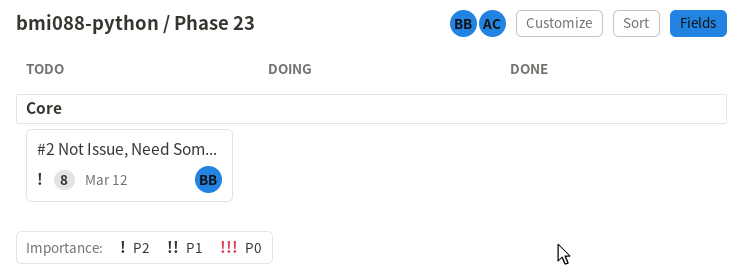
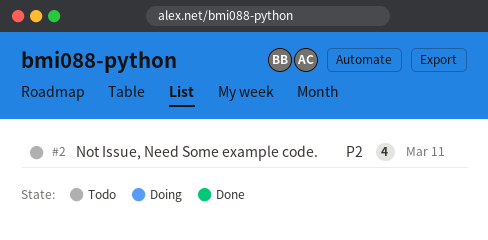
#2, estimate: 8 -> 4
#2, due: Mar 12 -> Mar 11

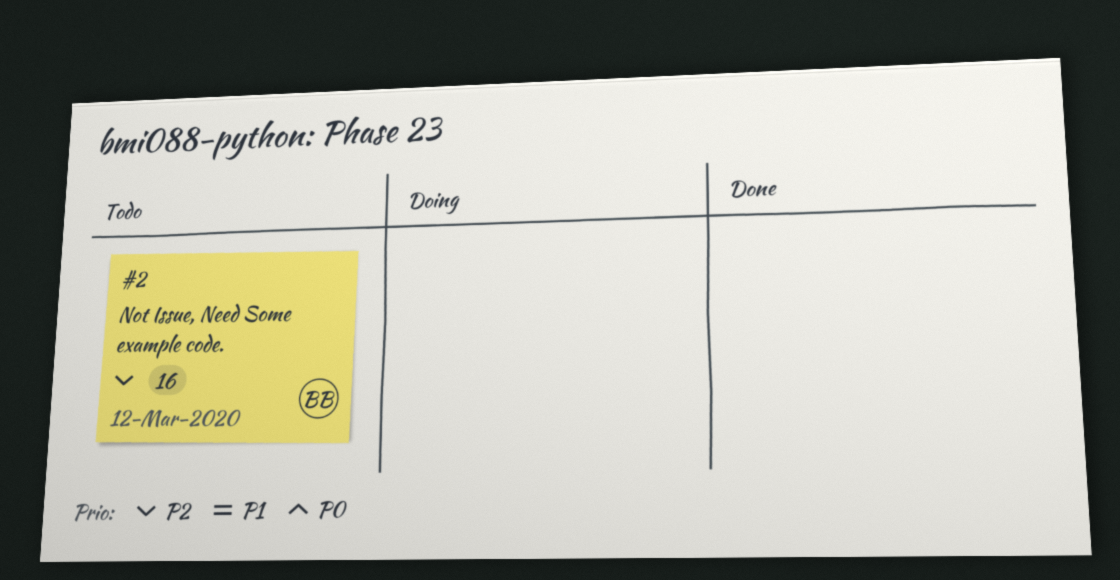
#2, estimate: 4 -> 16
#2, due: Mar 11 -> Mar 12

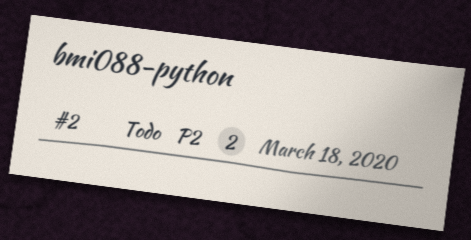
#2, estimate: 16 -> 2
#2, due: Mar 12 -> Mar 18

